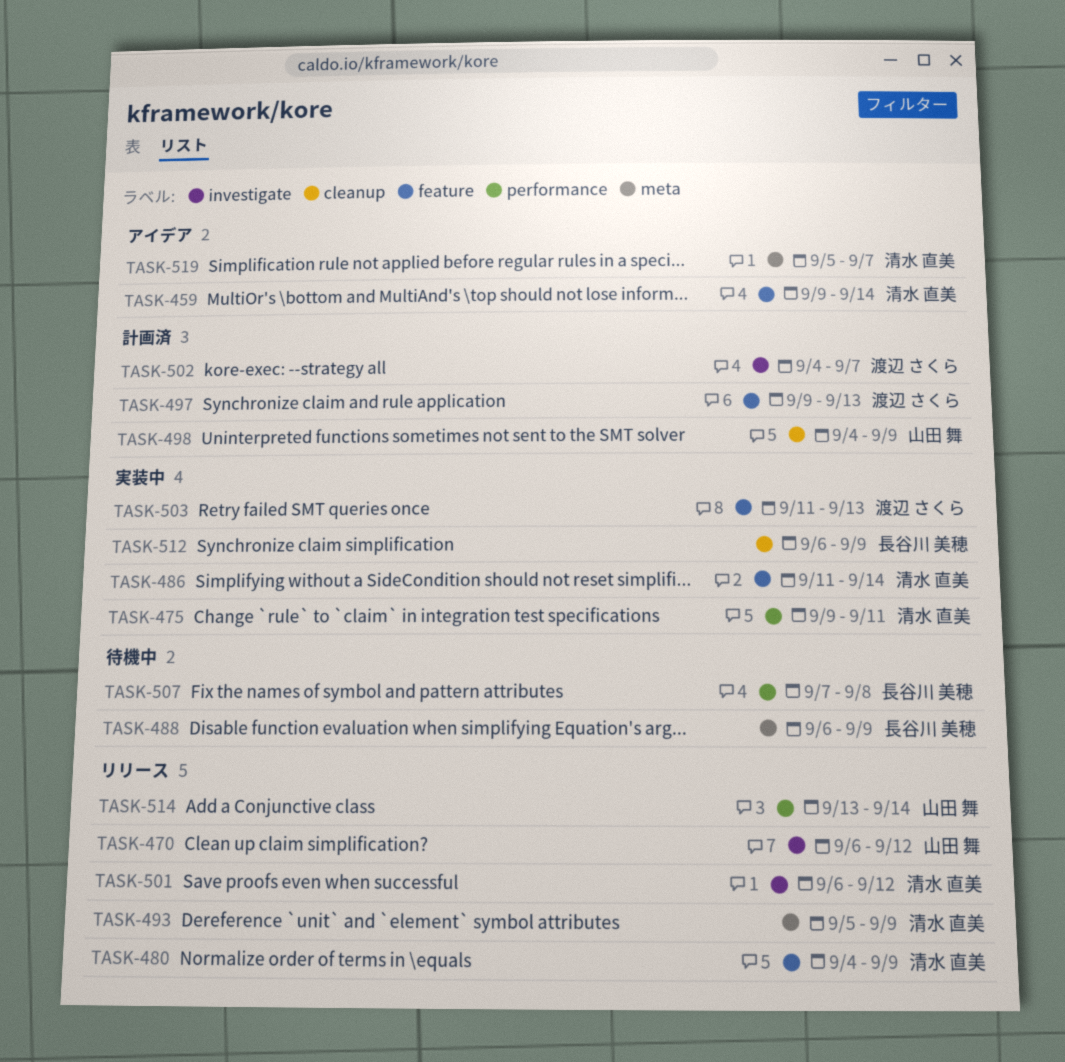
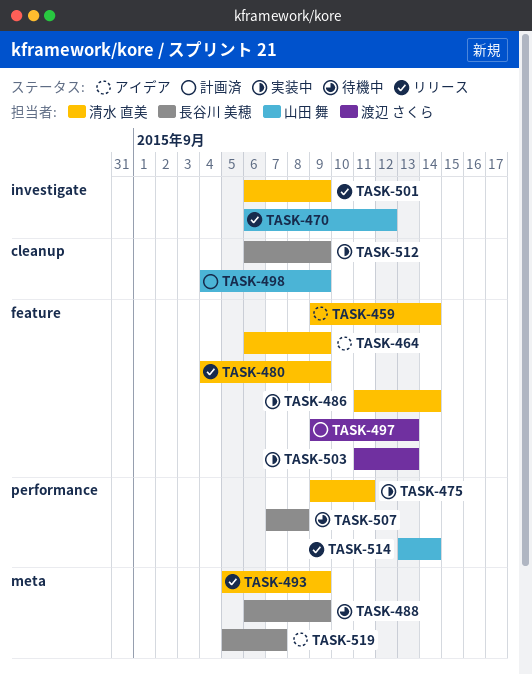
TASK-464: none -> present
TASK-501, due: Sep 12 -> Sep 9
TASK-502: present -> none
TASK-519, owner: 清水 直美 -> 長谷川 美穂

